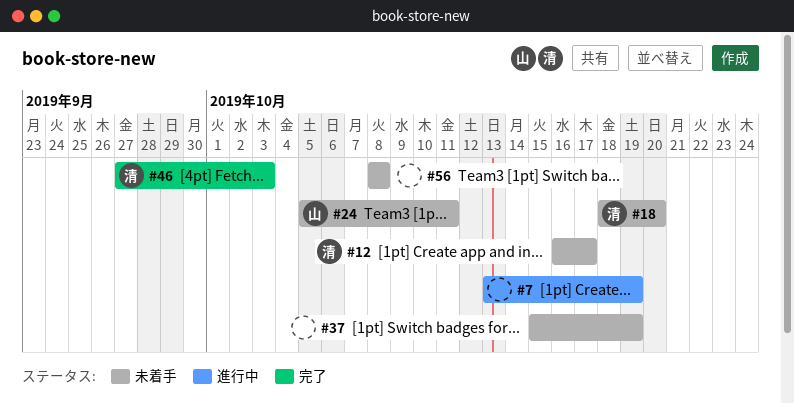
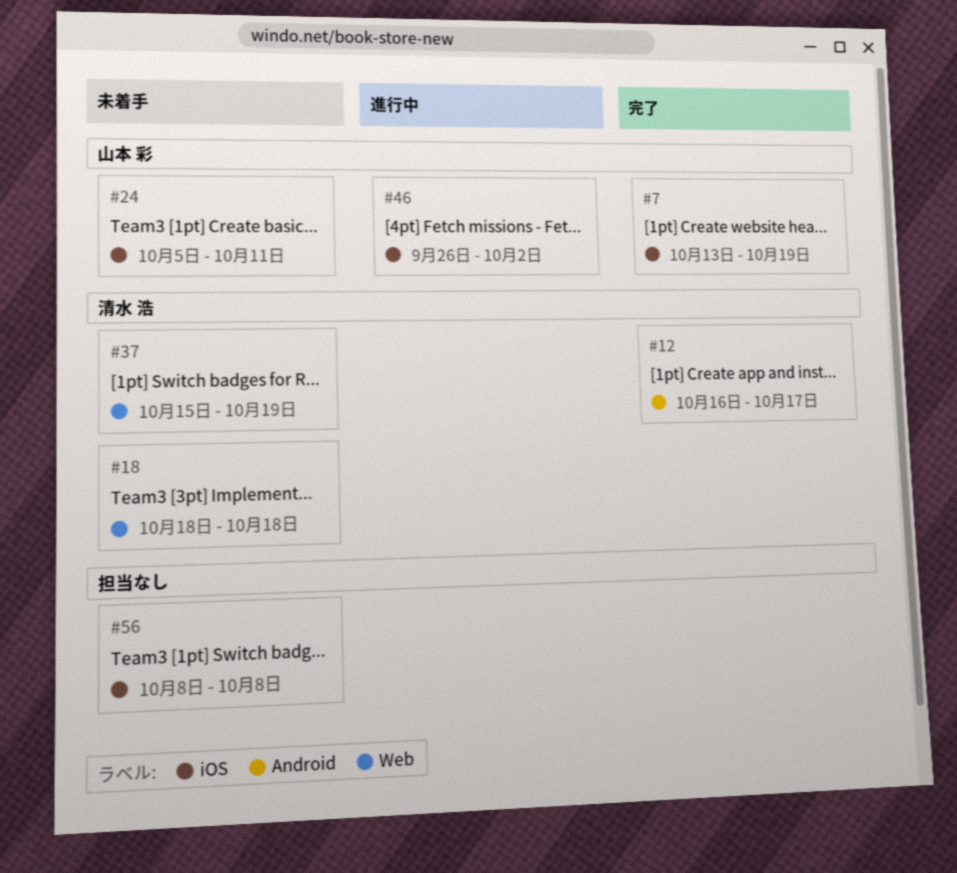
#7, status: 進行中 -> 完了
#7, owner: none -> 山本 彩
#12, status: 未着手 -> 完了
#18, due: Oct 20 -> Oct 18
#37, owner: none -> 清水 浩
#46, status: 完了 -> 進行中
#46, owner: 清水 浩 -> 山本 彩
#46, start: Sep 27 -> Sep 26
#46, due: Oct 3 -> Oct 2

